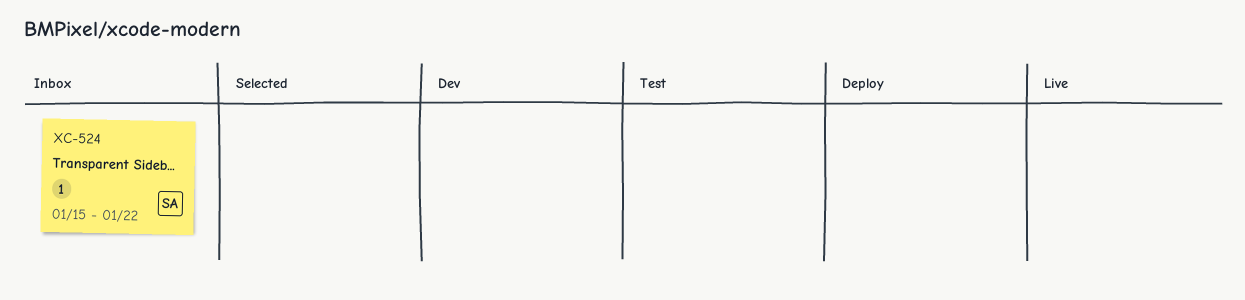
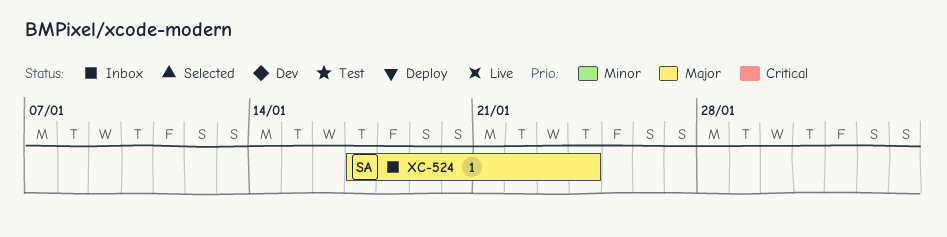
XC-524, start: Jan 15 -> Jan 17
XC-524, due: Jan 22 -> Jan 24

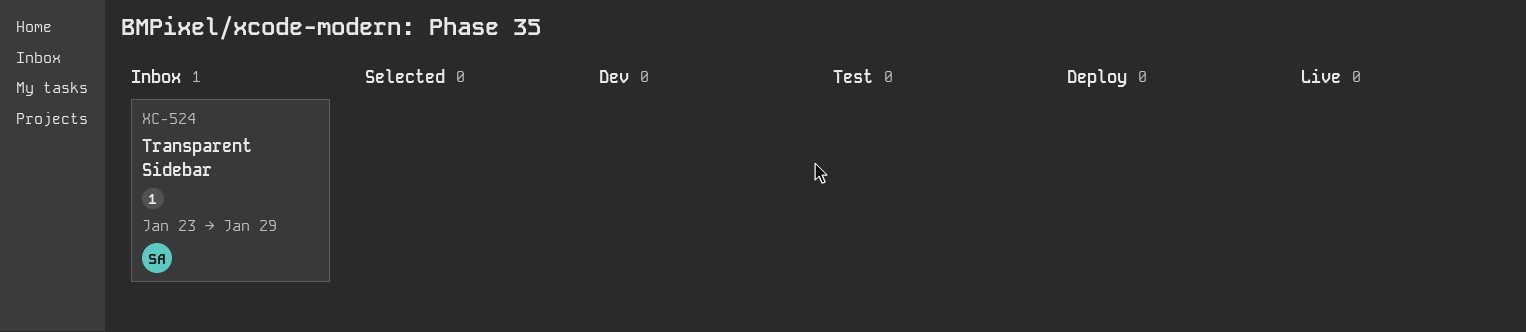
XC-524, start: Jan 17 -> Jan 23
XC-524, due: Jan 24 -> Jan 29

